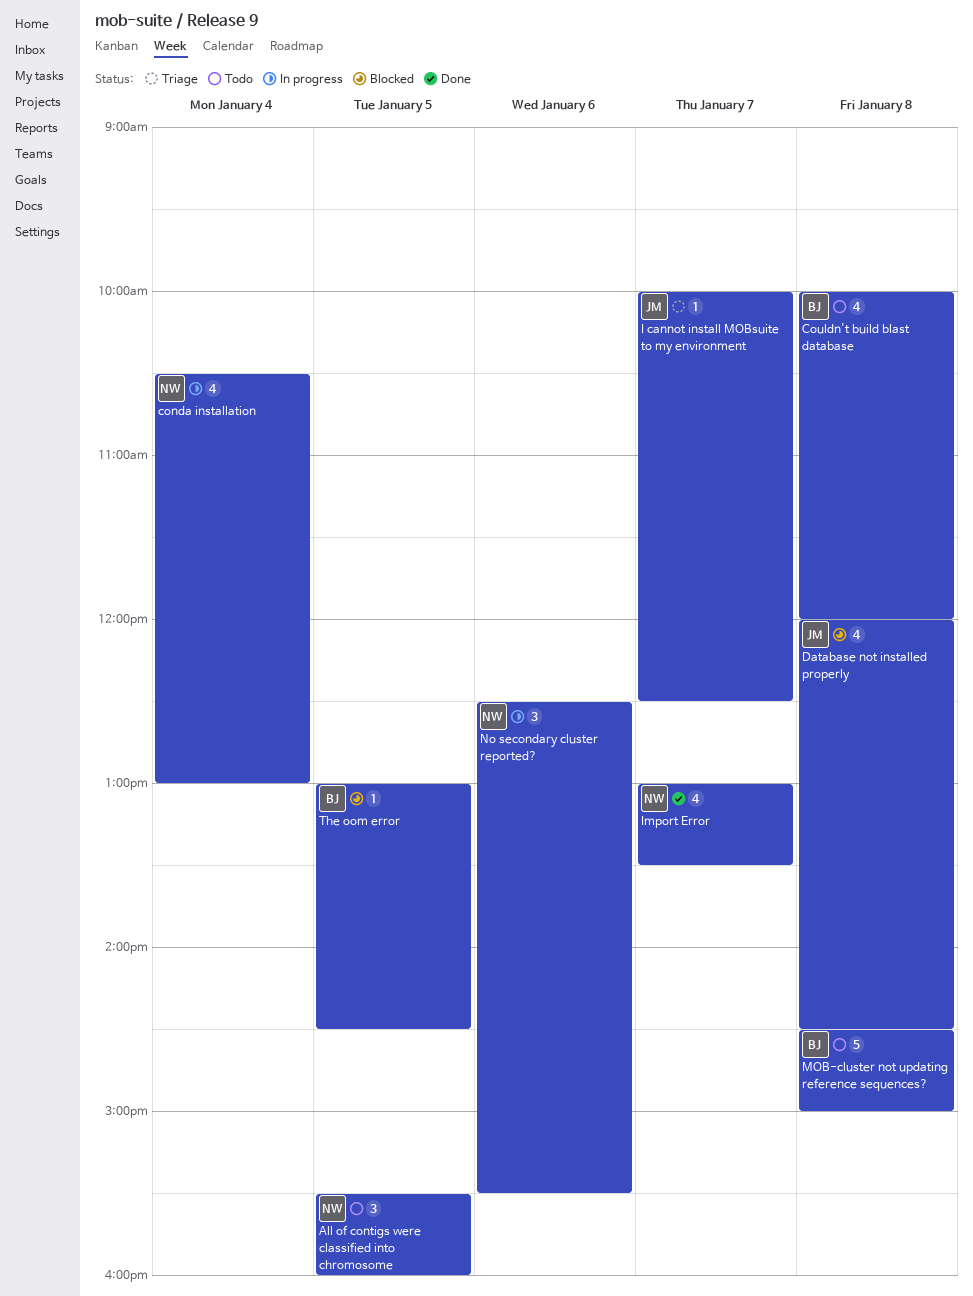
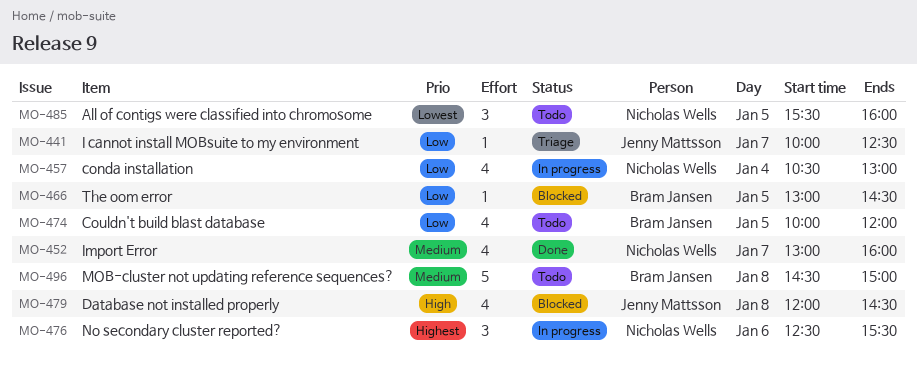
Couldn't build blast database, day: Jan 8 -> Jan 5
Import Error, ends: 13:30 -> 16:00

